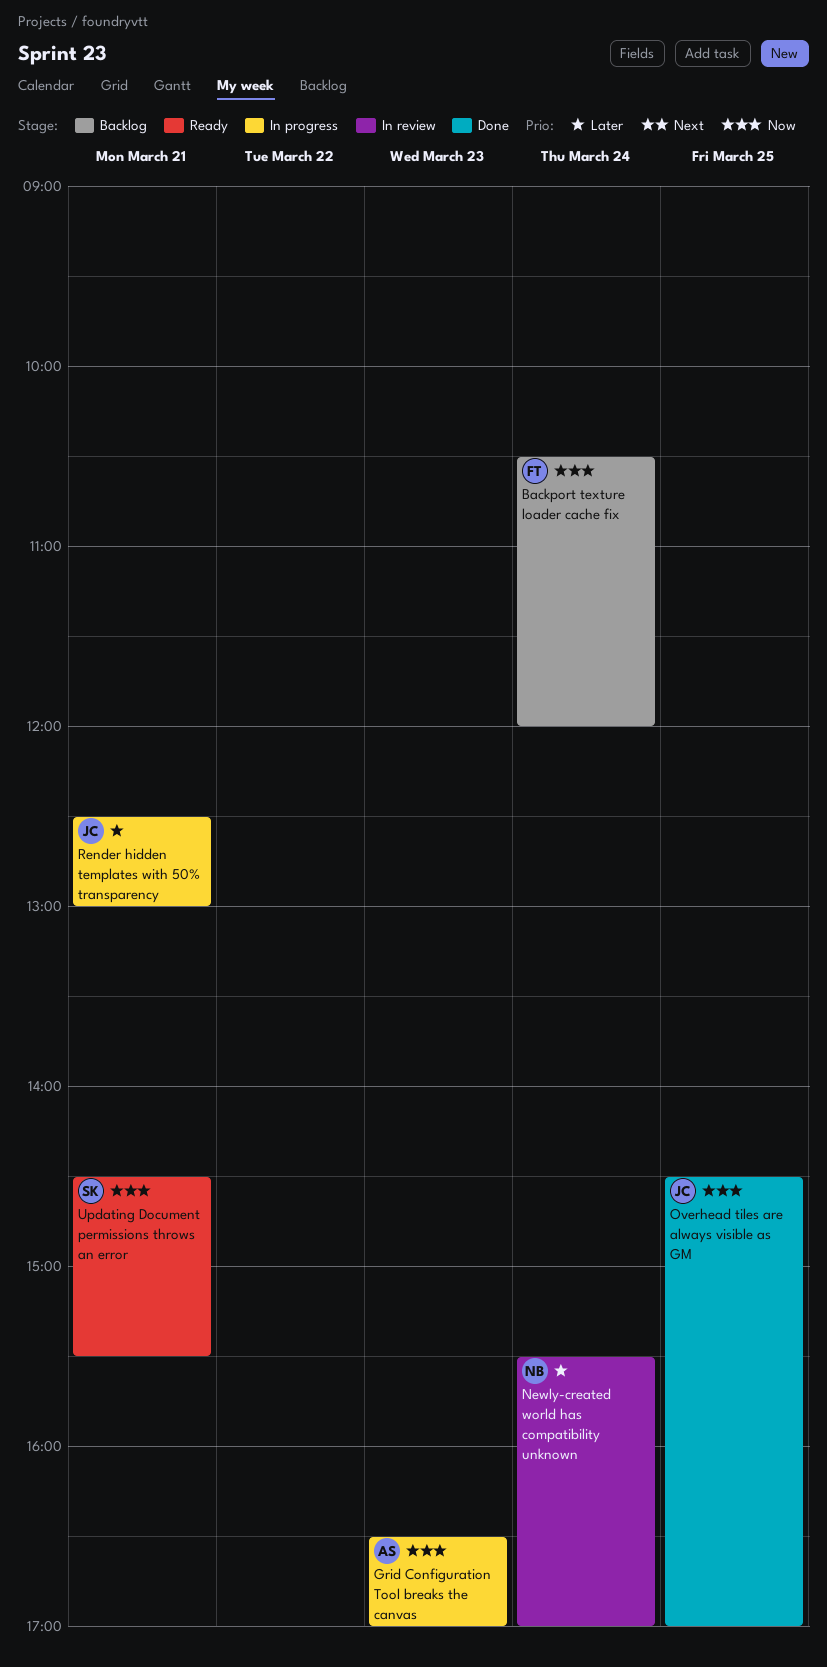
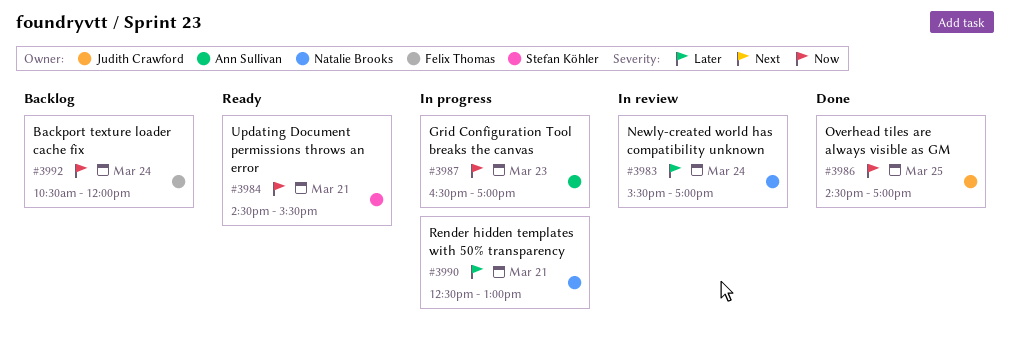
Render hidden templates with 50% transparency, owner: Judith Crawford -> Natalie Brooks

